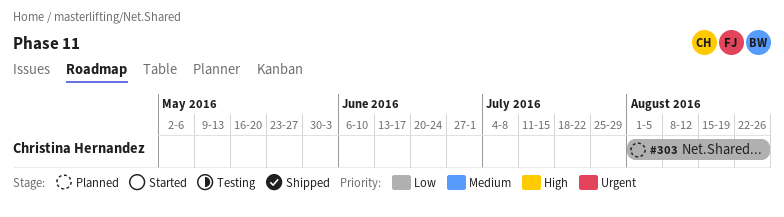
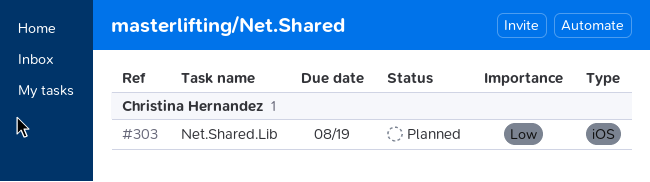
#303, due: Aug 26 -> Aug 19

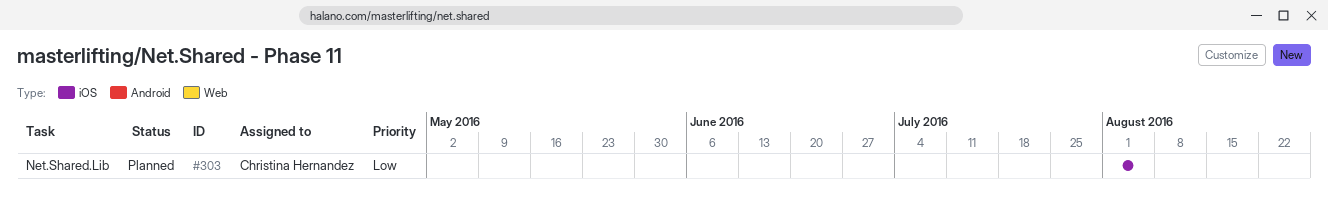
#303, due: Aug 19 -> Aug 5

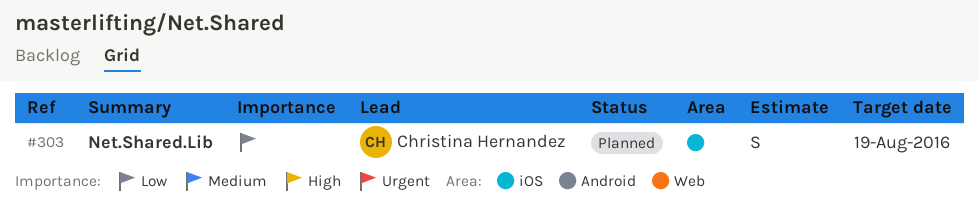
#303, due: Aug 5 -> Aug 19

